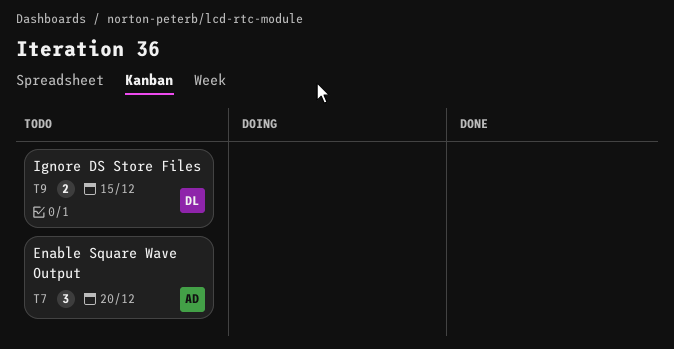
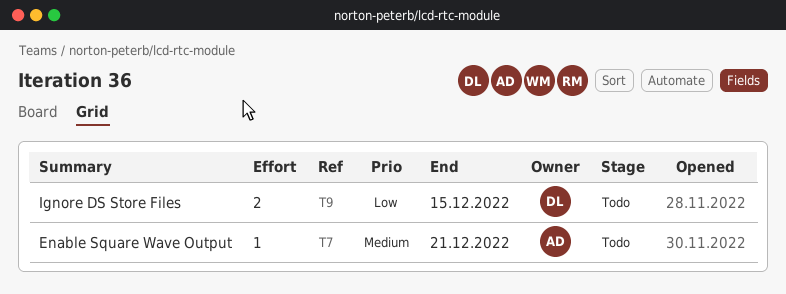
T7, estimate: 3 -> 1
T7, due: Dec 20 -> Dec 21

